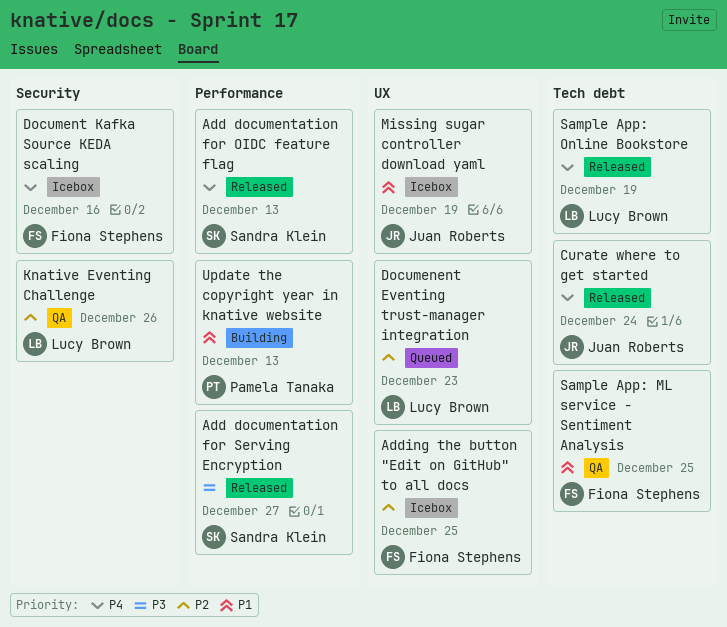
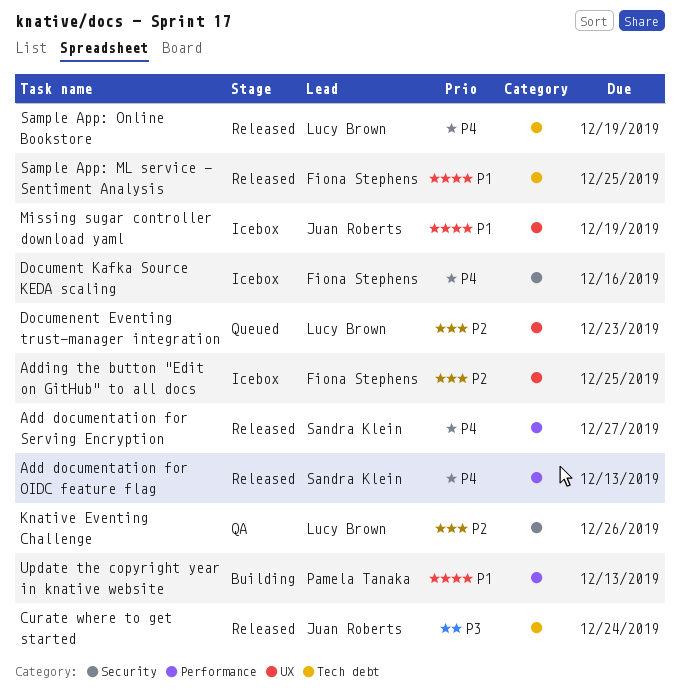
Add documentation for Serving Encryption, priority: P3 -> P4
Curate where to get started, priority: P4 -> P3
Sample App: ML service - Sentiment Analysis, status: QA -> Released

